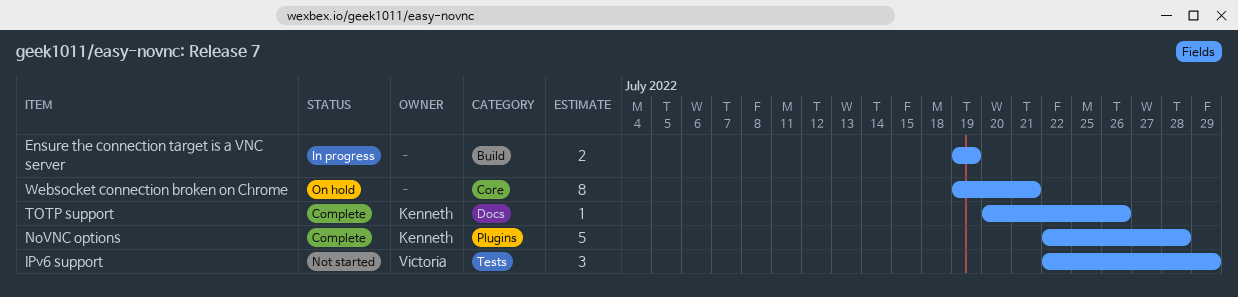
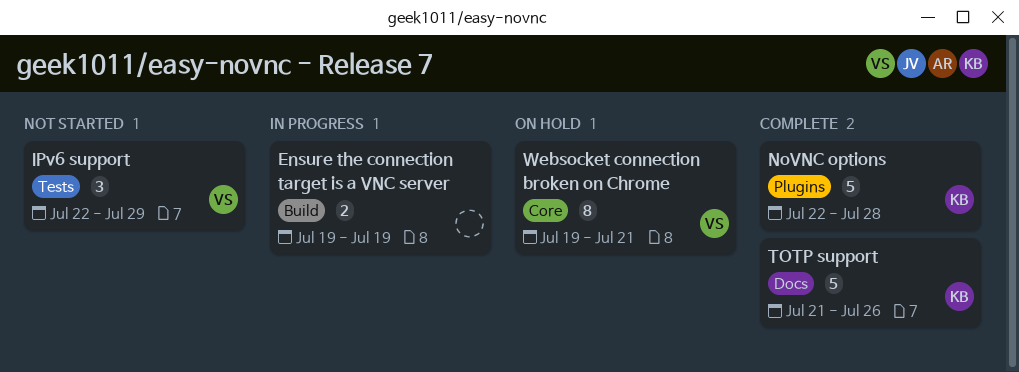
TOTP support, estimate: 1 -> 5
TOTP support, start: Jul 20 -> Jul 21
Websocket connection broken on Chrome, owner: none -> Victoria

